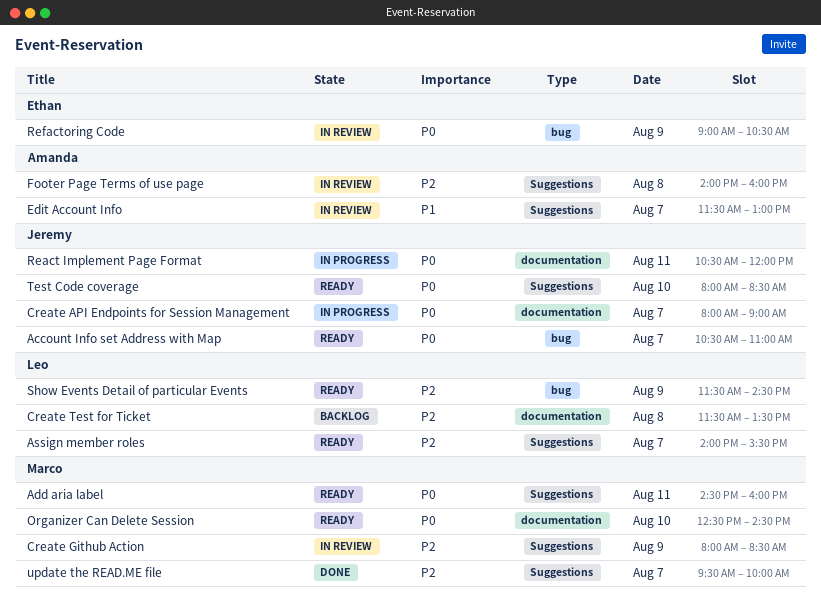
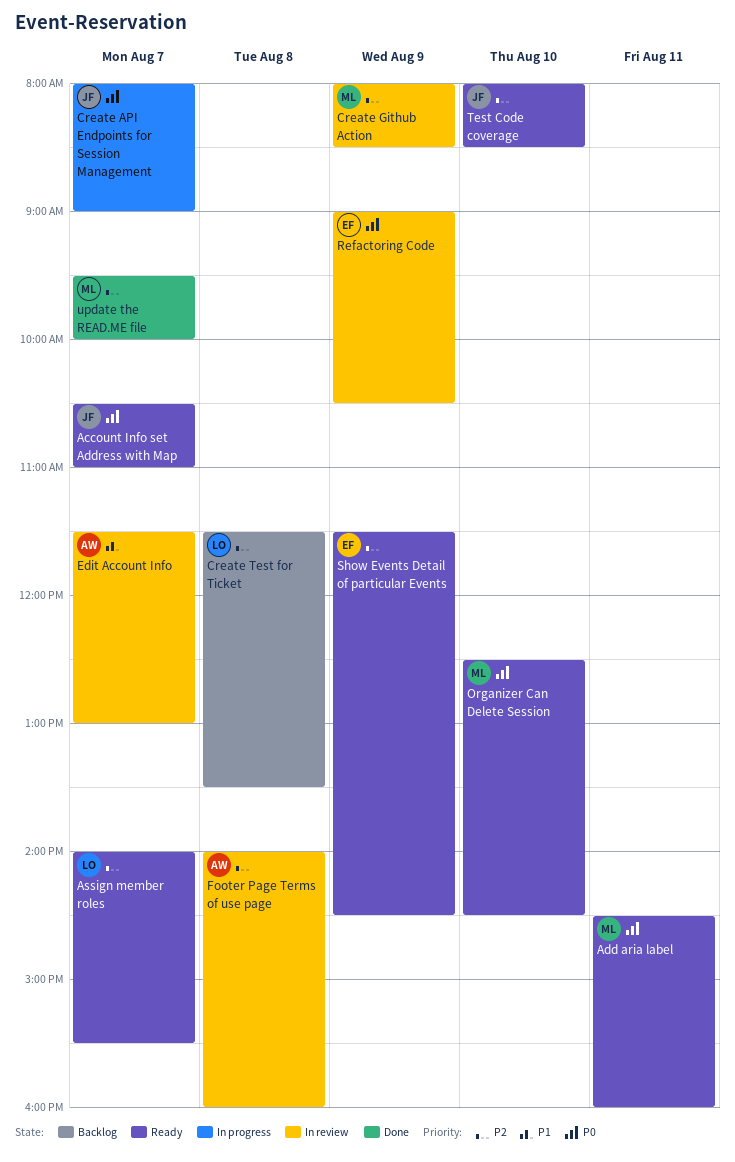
React Implement Page Format: present -> none
Show Events Detail of particular Events, owner: Leo -> Ethan
Test Code coverage, priority: P0 -> P2

